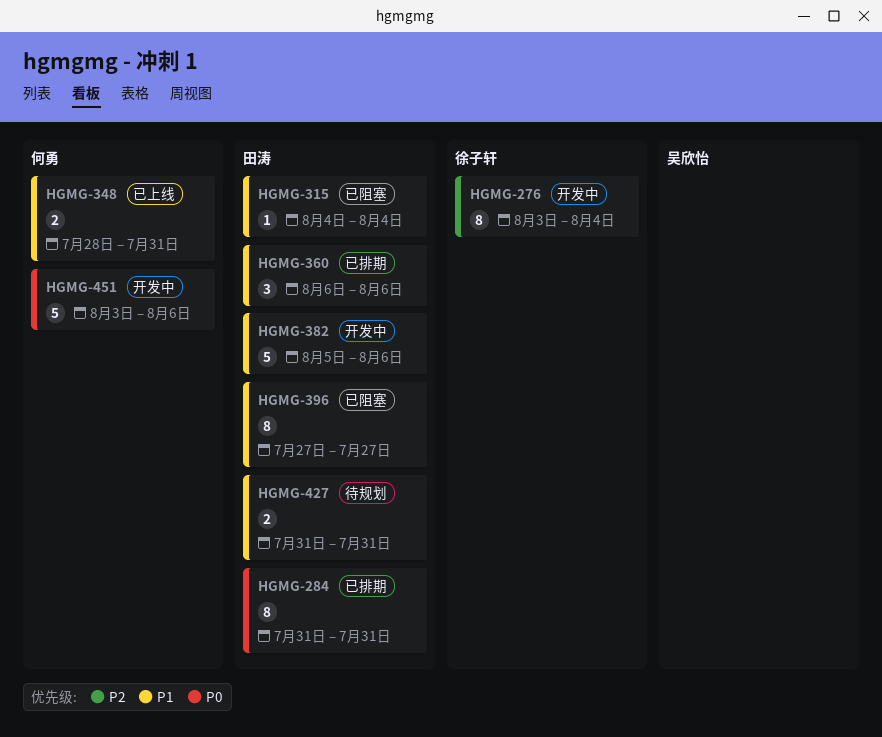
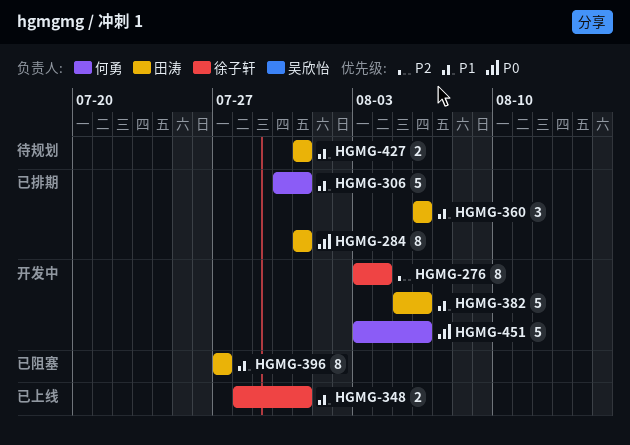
HGMG-306: none -> present
HGMG-315: present -> none
HGMG-348, owner: 何勇 -> 徐子轩

